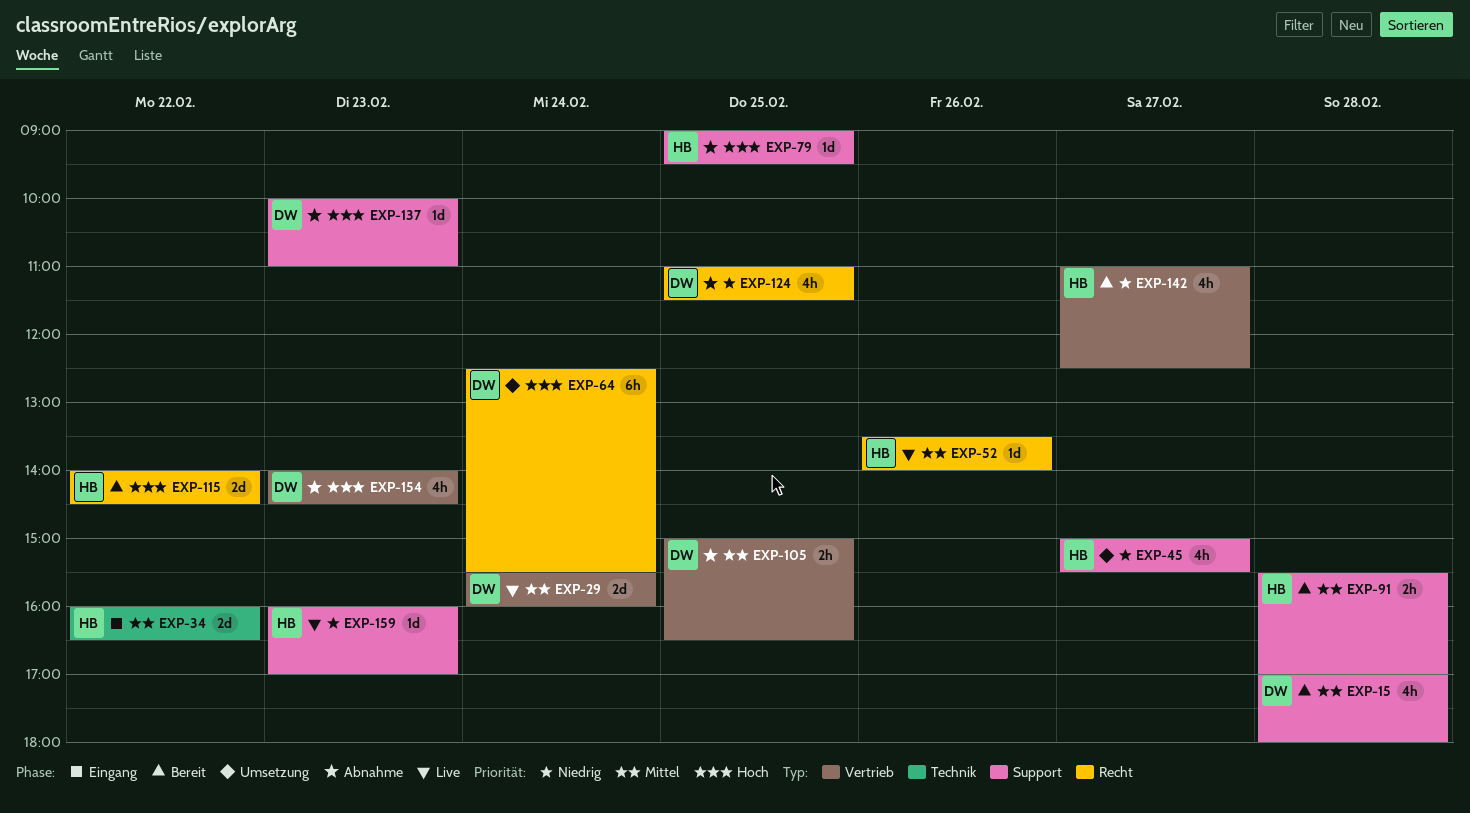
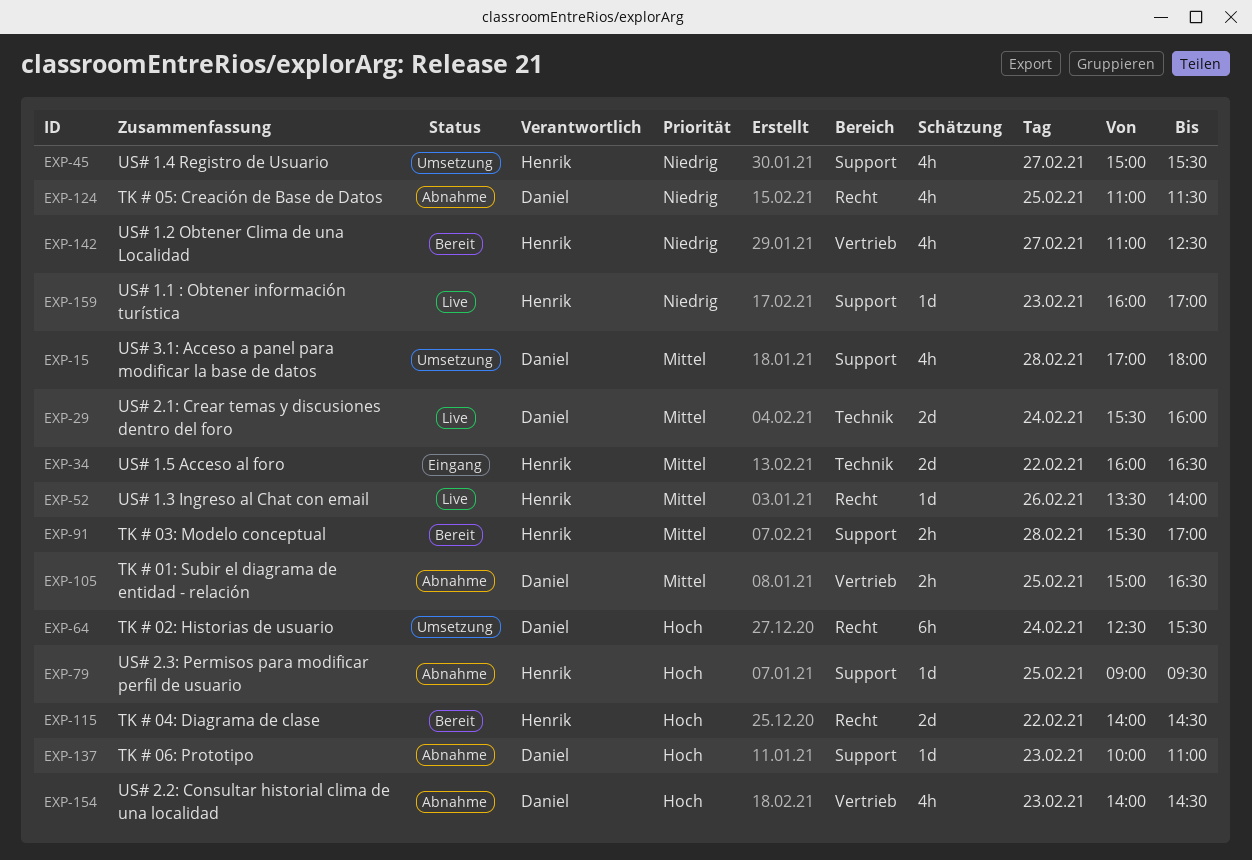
EXP-15, status: Bereit -> Umsetzung
EXP-29, label: Vertrieb -> Technik

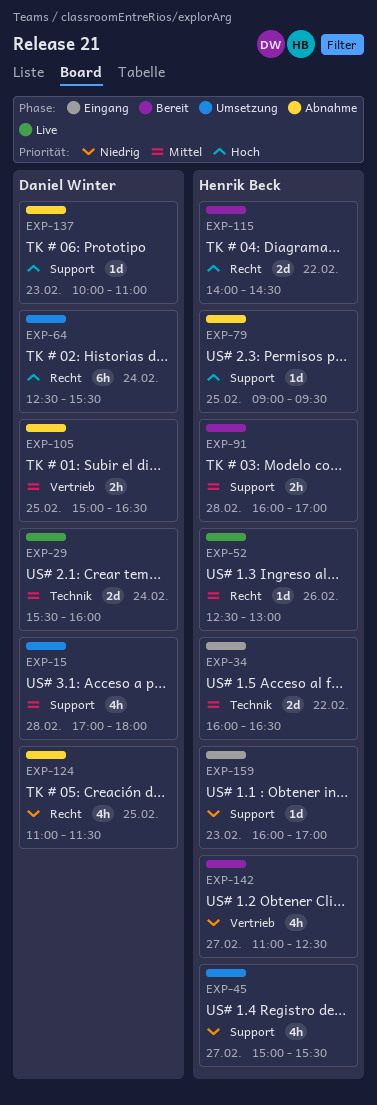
EXP-52, begins: 13:30 -> 12:30
EXP-52, ends: 14:00 -> 13:00
EXP-91, begins: 15:30 -> 16:00
EXP-154: present -> none
EXP-159, status: Live -> Eingang

